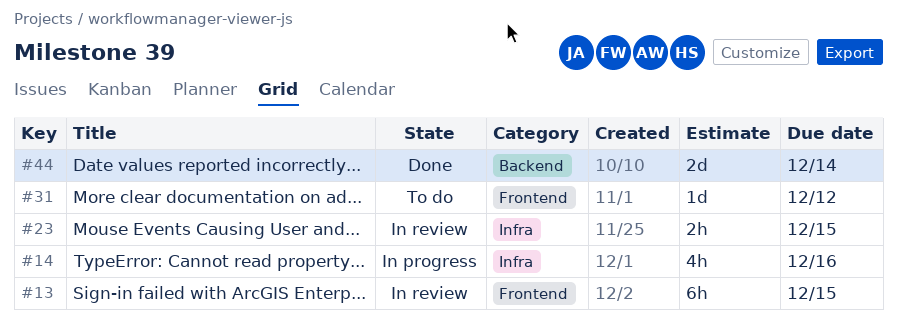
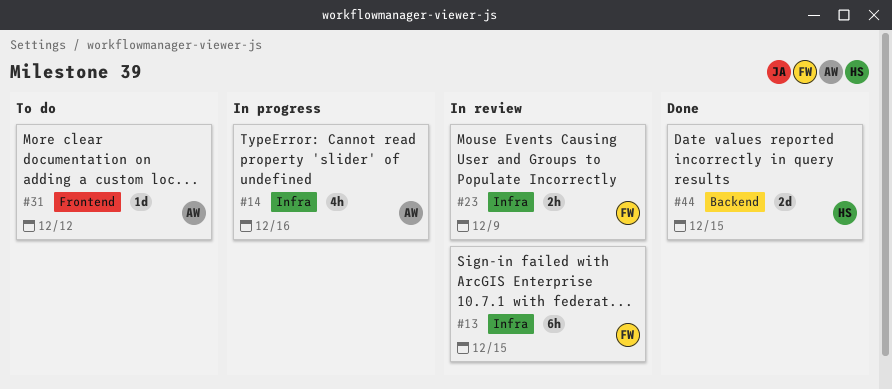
#13, label: Frontend -> Infra
#23, due: Dec 15 -> Dec 9
#44, due: Dec 14 -> Dec 15

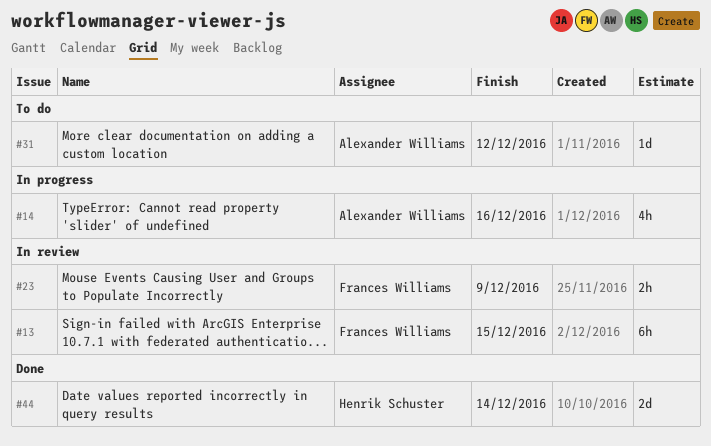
#44, due: Dec 15 -> Dec 14

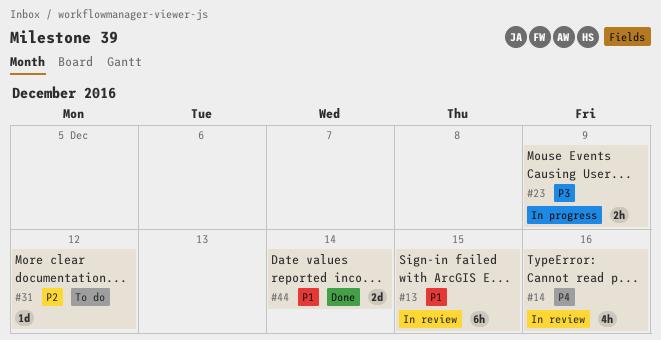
#14, status: In progress -> In review
#23, status: In review -> In progress

